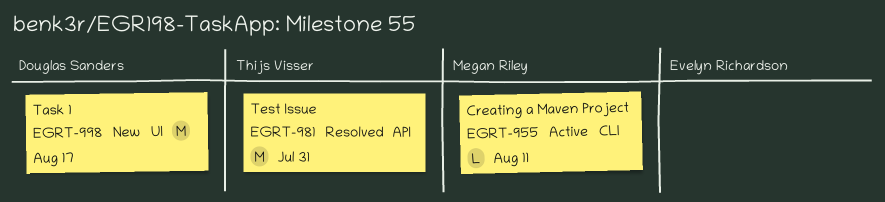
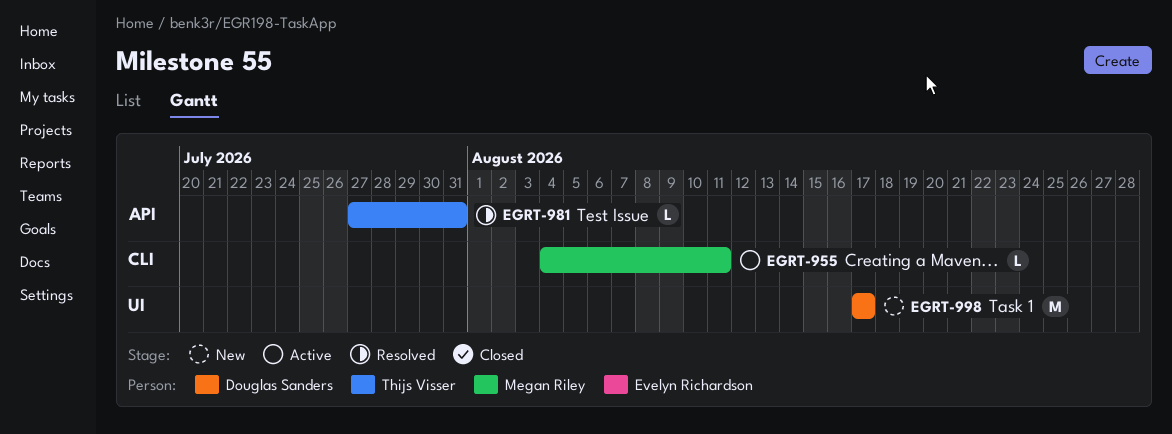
EGRT-981, estimate: M -> L

